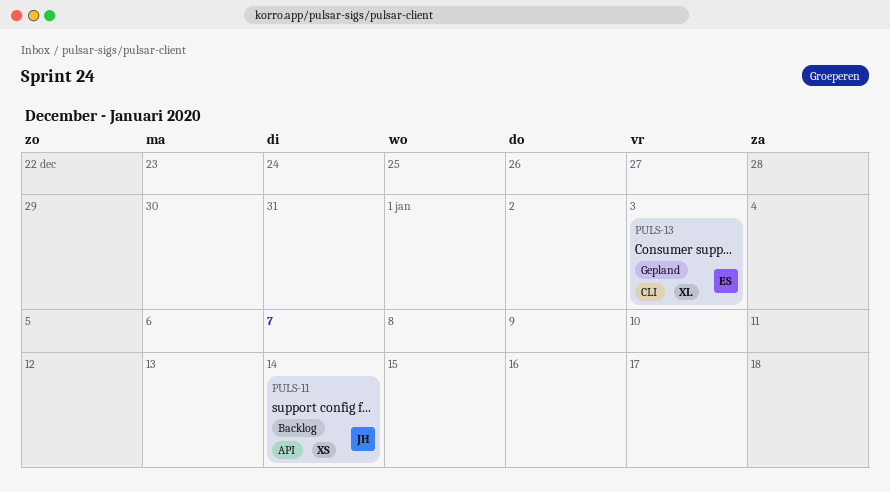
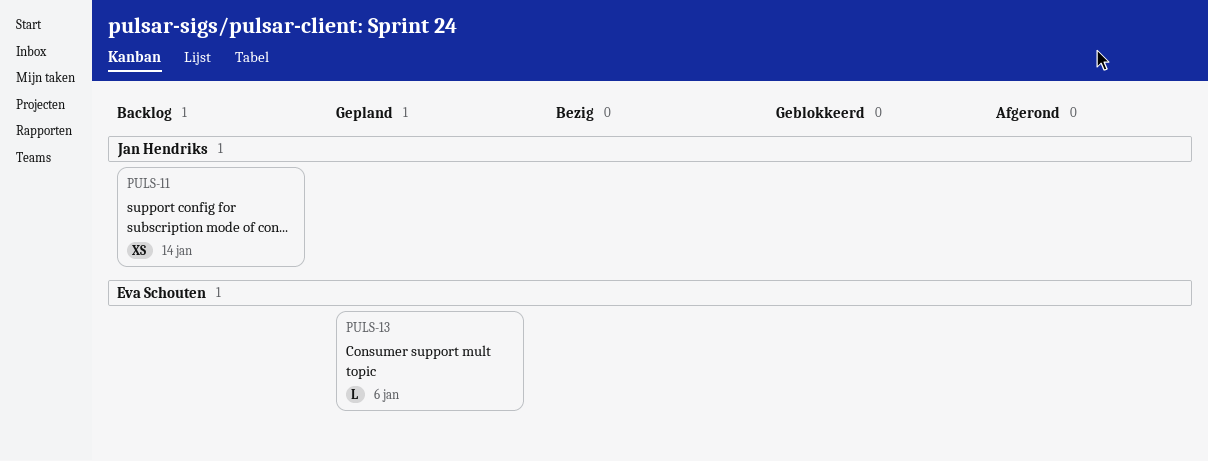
PULS-13, estimate: XL -> L
PULS-13, due: Jan 3 -> Jan 6

